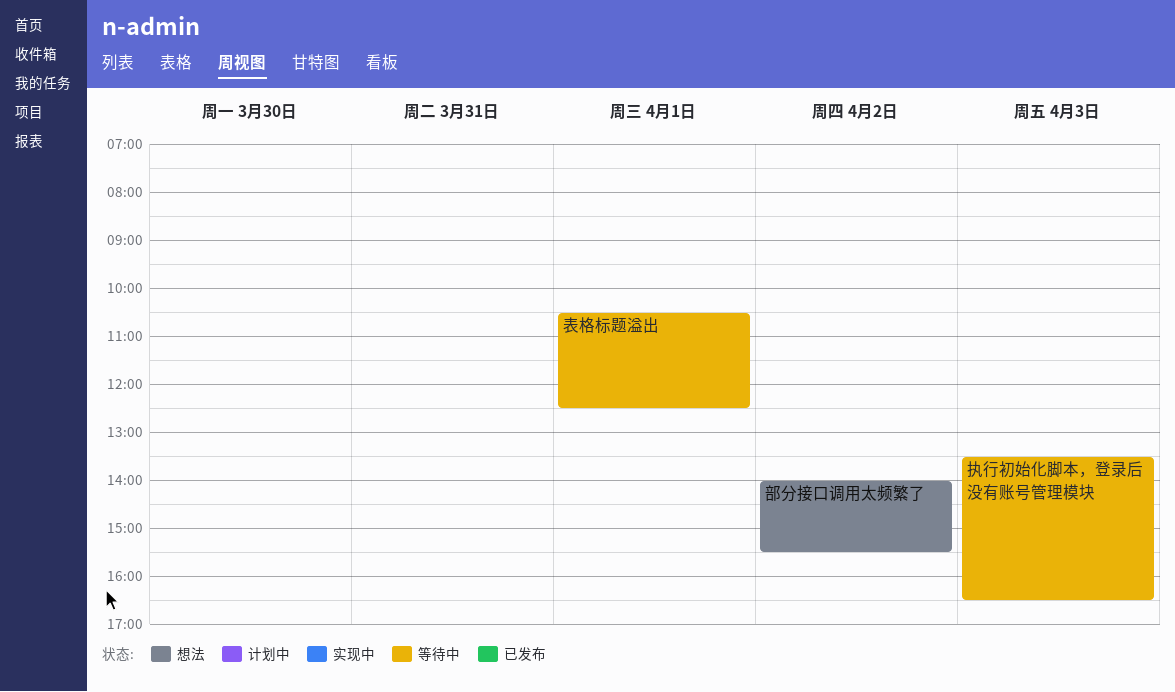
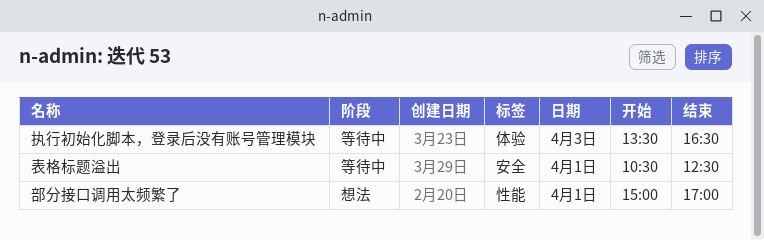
部分接口调用太频繁了, day: Apr 2 -> Apr 1
部分接口调用太频繁了, begins: 14:00 -> 15:00
部分接口调用太频繁了, ends: 15:30 -> 17:00

